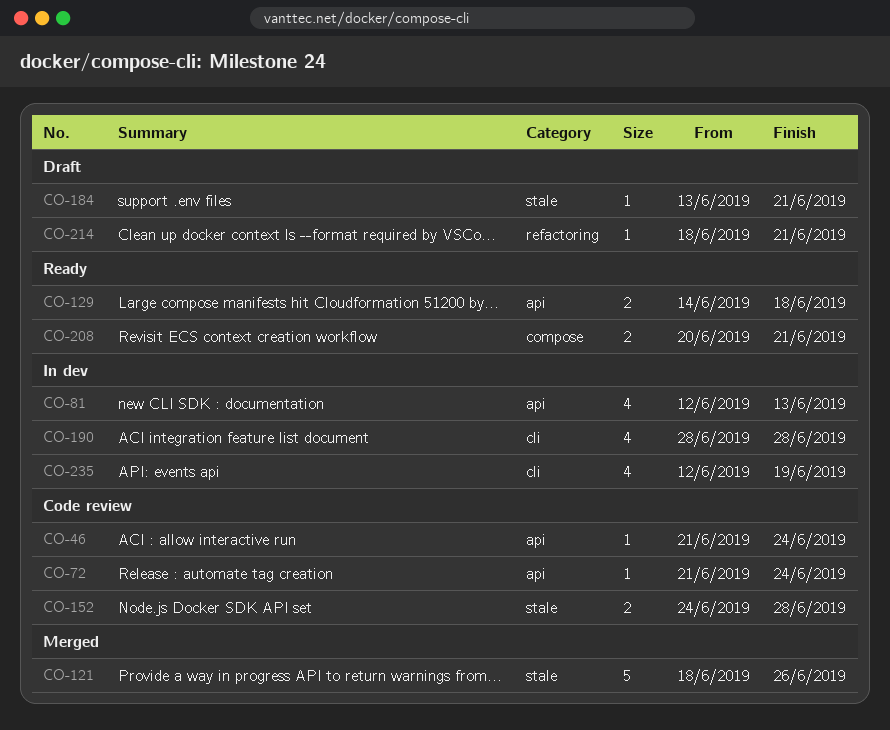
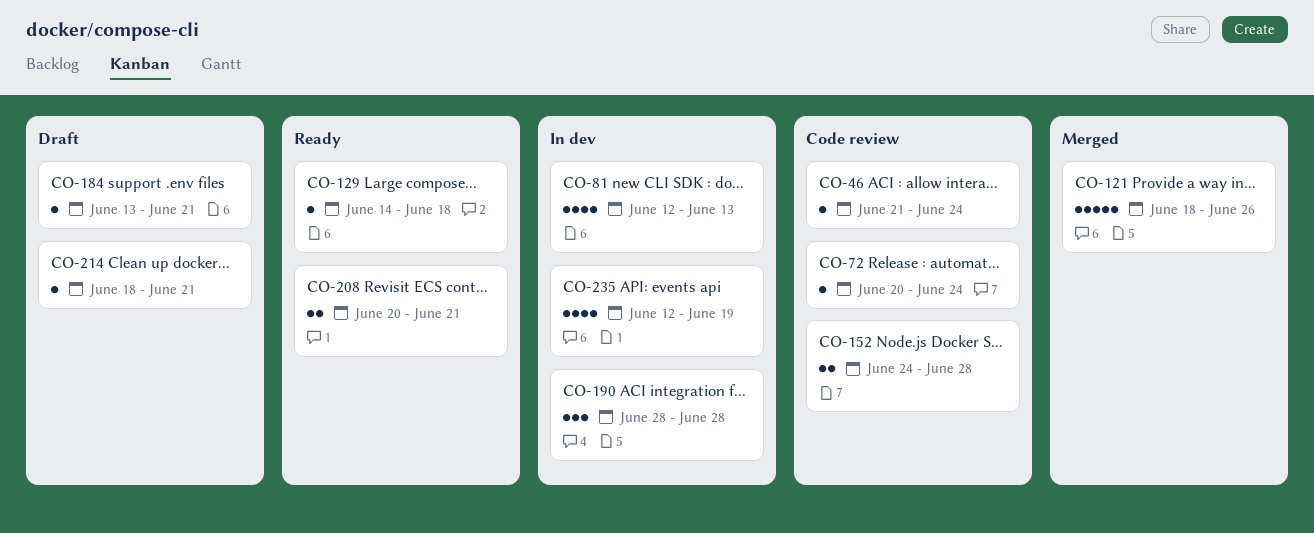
CO-72, start: Jun 21 -> Jun 20
CO-129, estimate: 2 -> 1
CO-190, estimate: 4 -> 3

